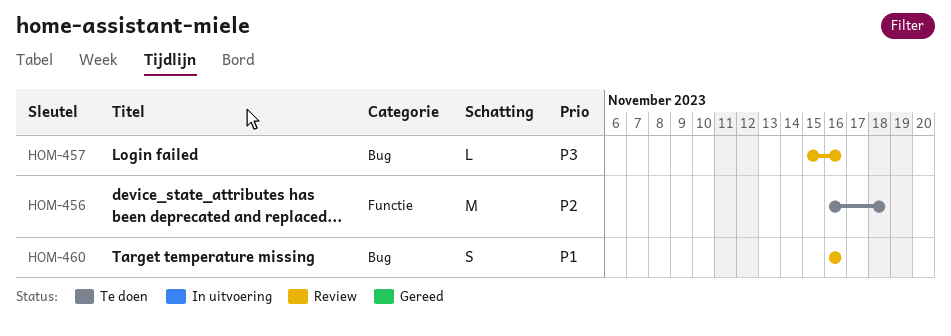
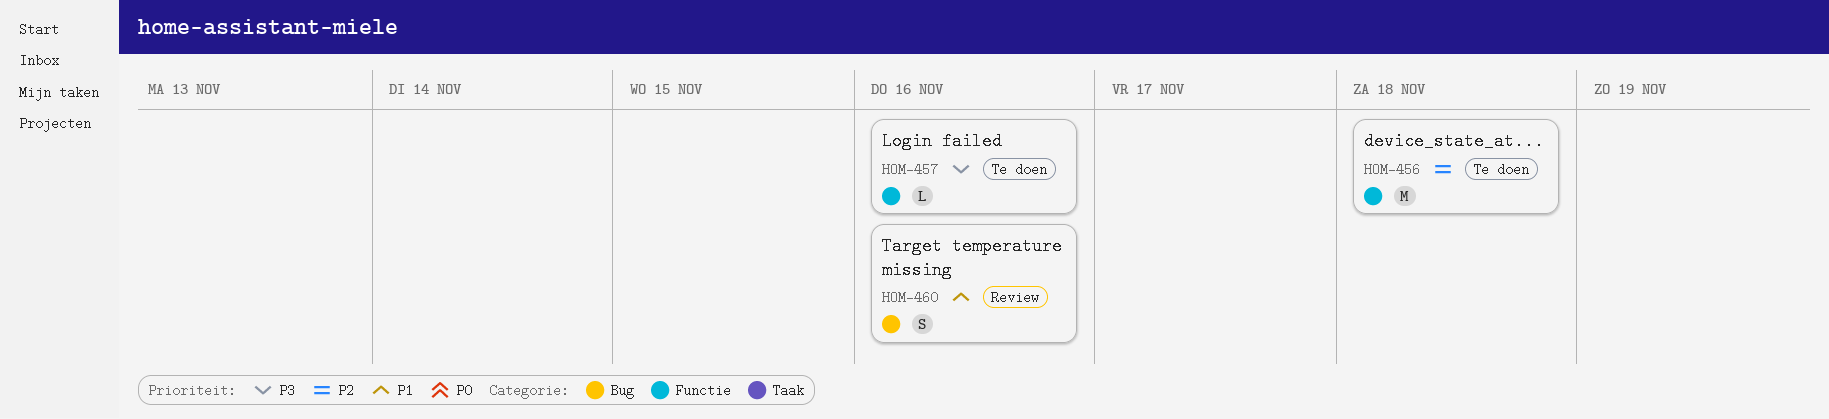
HOM-457, status: Review -> Te doen
HOM-457, label: Bug -> Functie

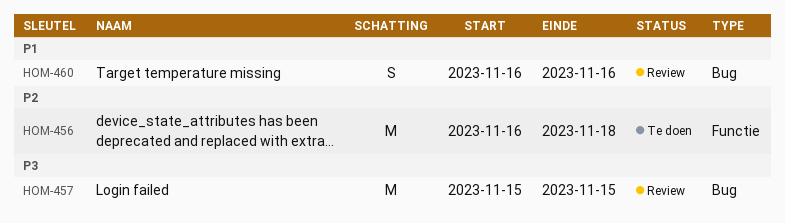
HOM-457, status: Te doen -> Review
HOM-457, label: Functie -> Bug
HOM-457, estimate: L -> M
HOM-457, due: Nov 16 -> Nov 15

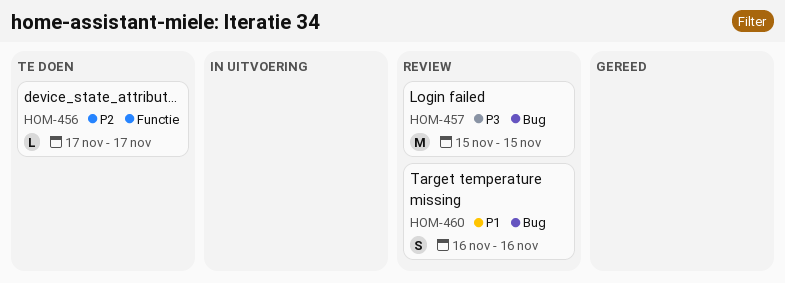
HOM-456, estimate: M -> L
HOM-456, start: Nov 16 -> Nov 17
HOM-456, due: Nov 18 -> Nov 17

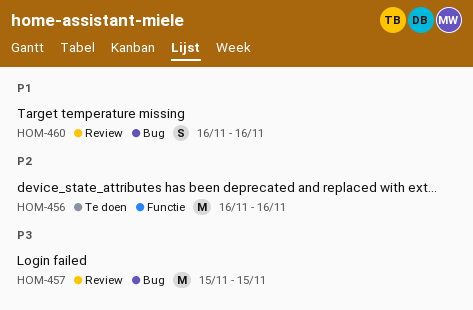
HOM-456, estimate: L -> M
HOM-456, start: Nov 17 -> Nov 16
HOM-456, due: Nov 17 -> Nov 16

